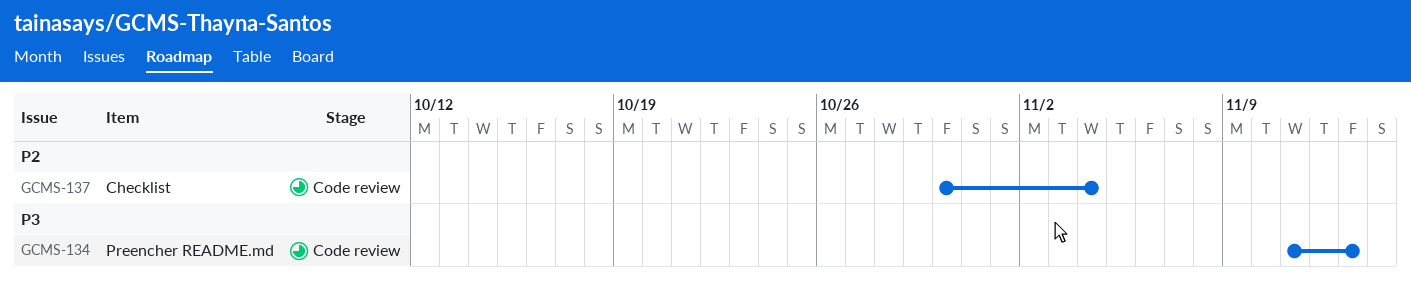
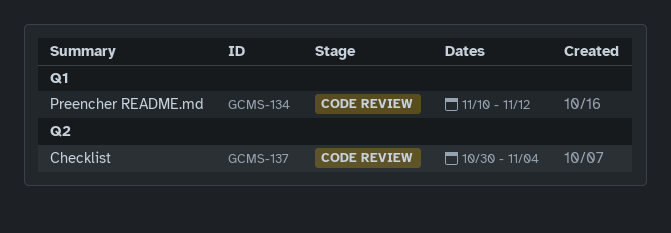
GCMS-134, start: Nov 11 -> Nov 10
GCMS-134, due: Nov 13 -> Nov 12

